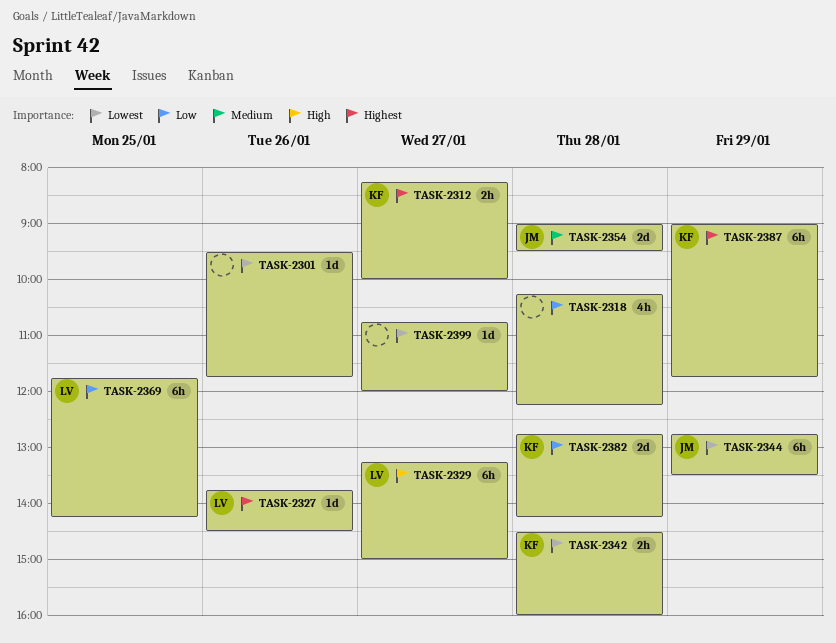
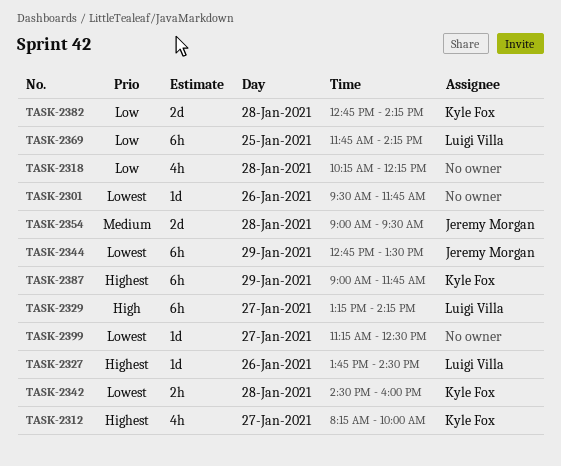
TASK-2312, estimate: 2h -> 4h
TASK-2329, ends: 15:00 -> 14:15
TASK-2399, begins: 10:45 -> 11:15
TASK-2399, ends: 12:00 -> 12:30

